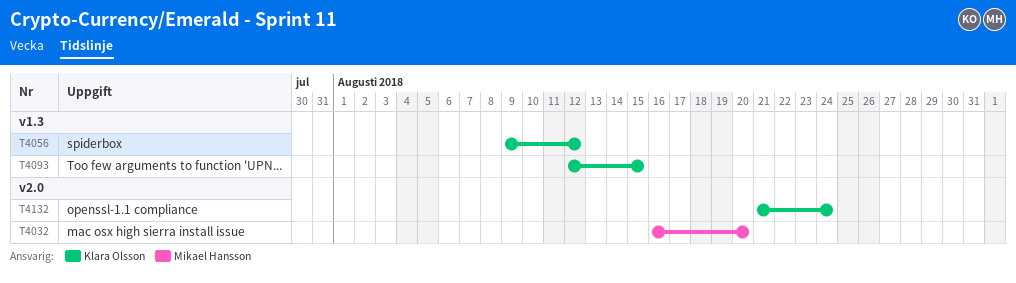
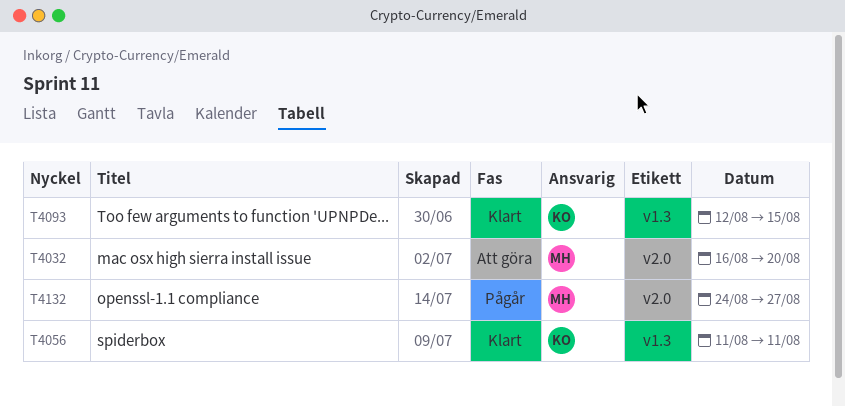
T4056, start: Aug 9 -> Aug 11
T4056, due: Aug 12 -> Aug 11
T4132, owner: Klara Olsson -> Mikael Hansson
T4132, start: Aug 21 -> Aug 24
T4132, due: Aug 24 -> Aug 27

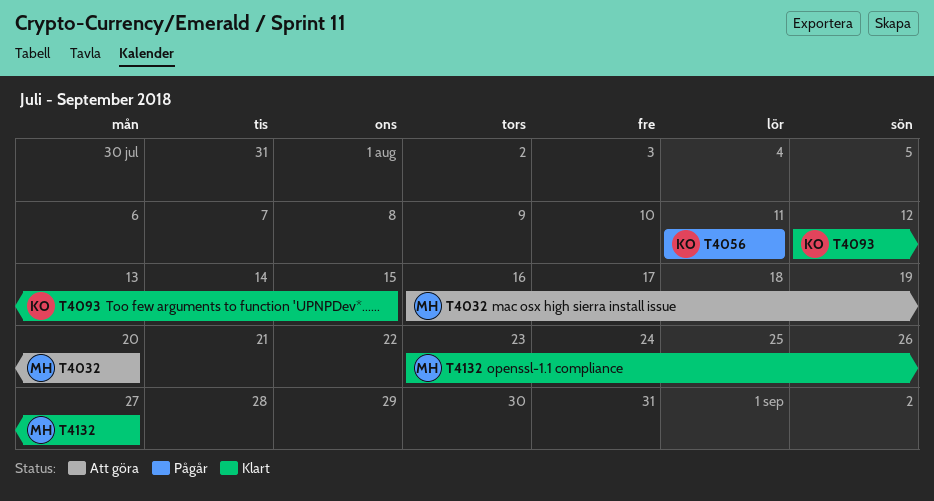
T4056, status: Klart -> Pågår
T4132, status: Pågår -> Klart
T4132, start: Aug 24 -> Aug 23

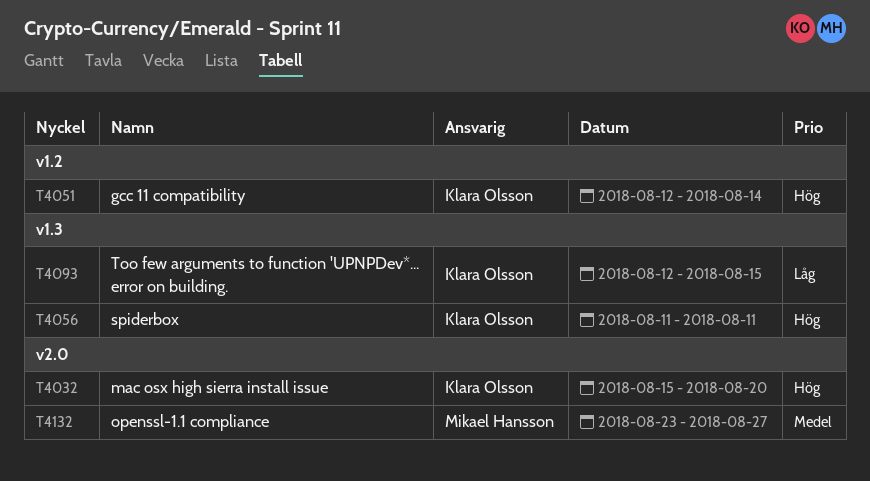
T4032, owner: Mikael Hansson -> Klara Olsson
T4032, start: Aug 16 -> Aug 15
T4051: none -> present

